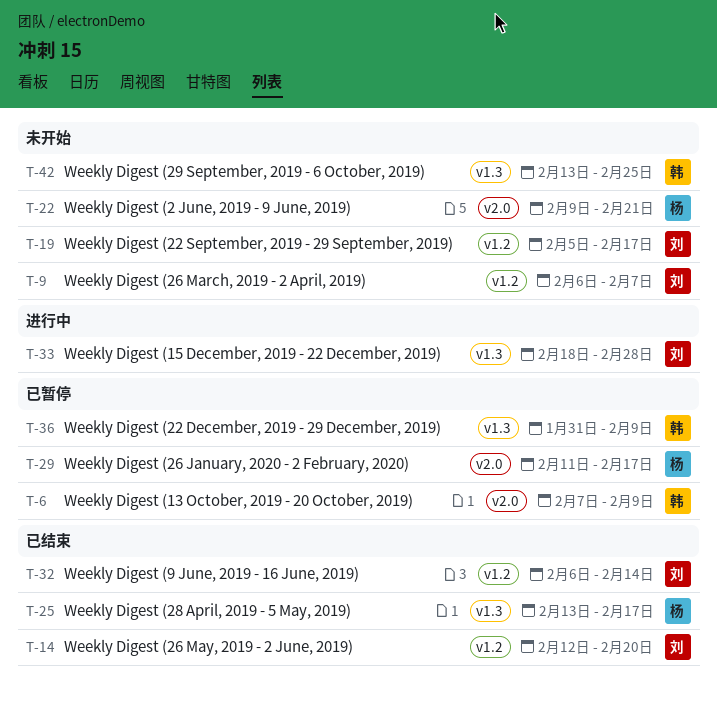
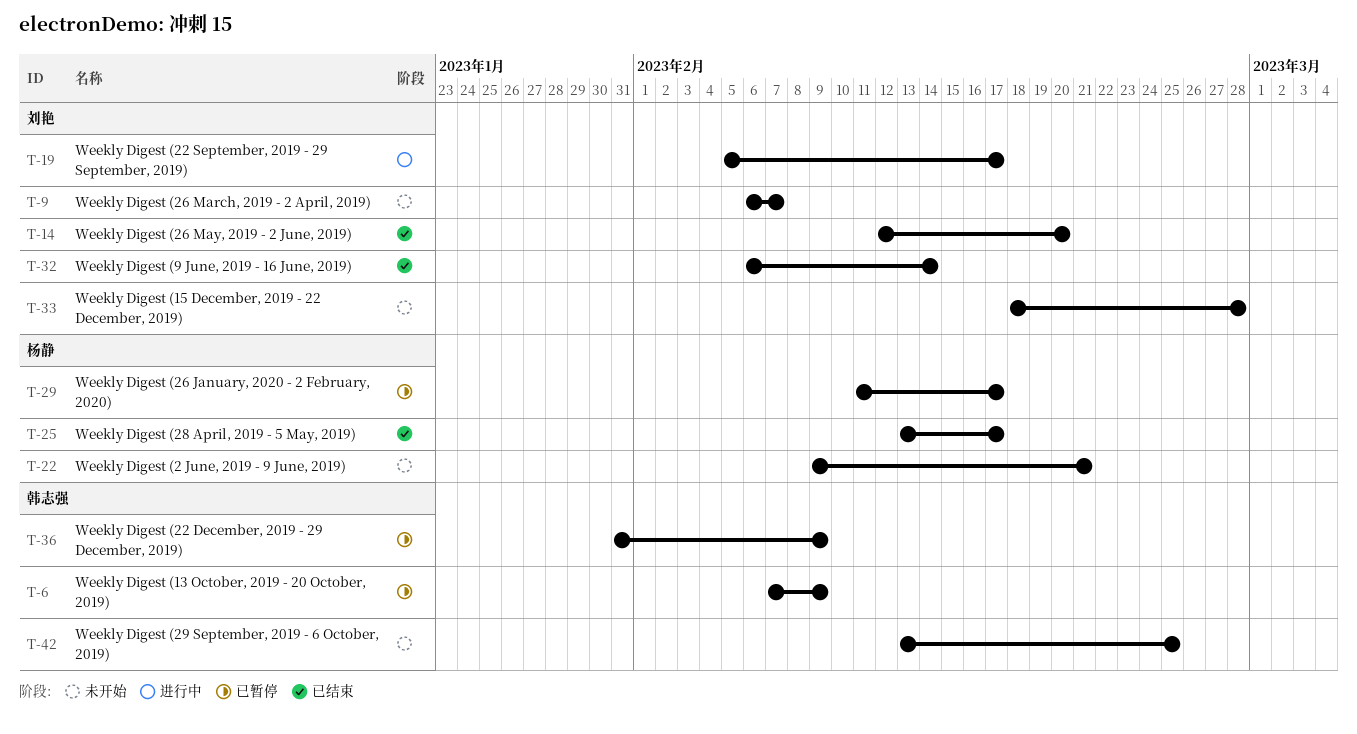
T-19, status: 未开始 -> 进行中
T-33, status: 进行中 -> 未开始

